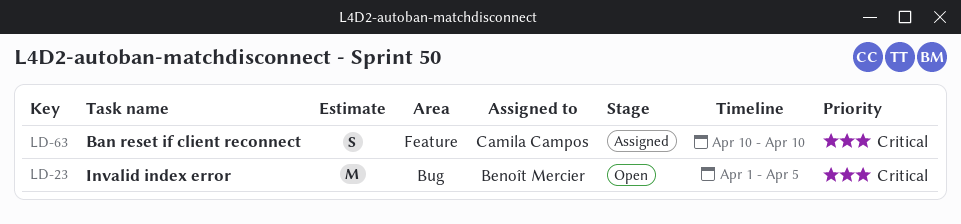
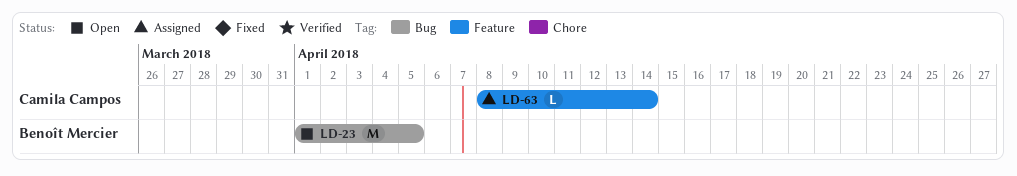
LD-63, estimate: S -> L
LD-63, start: Apr 10 -> Apr 8
LD-63, due: Apr 10 -> Apr 14

